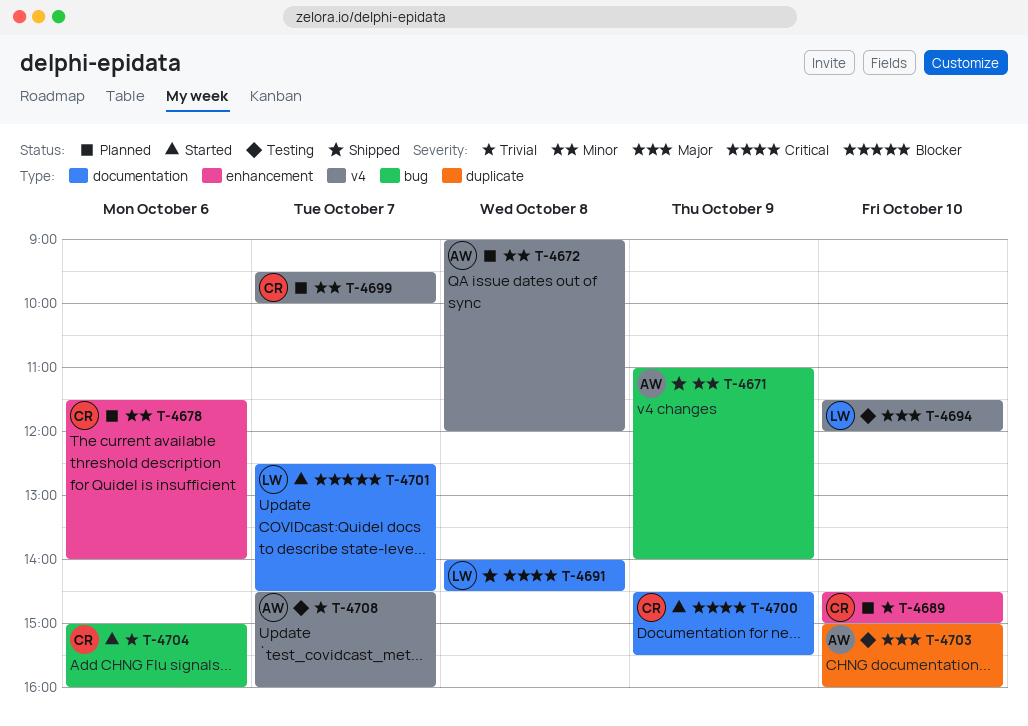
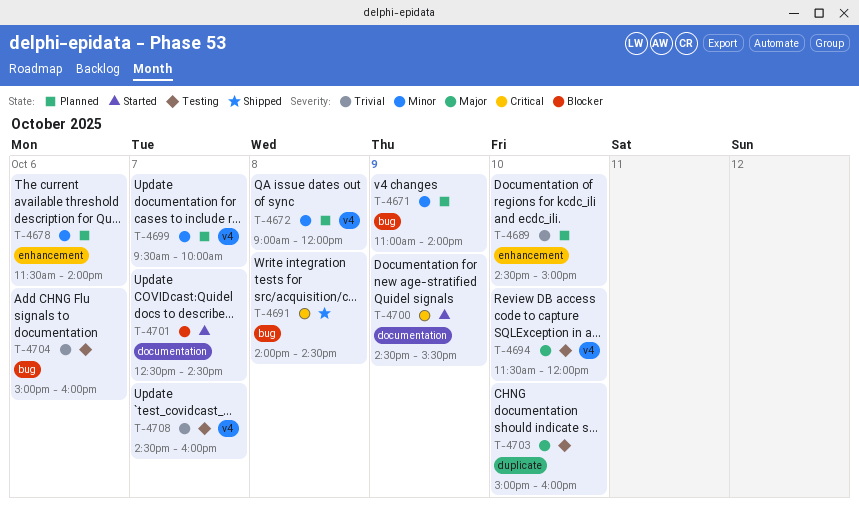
T-4671, status: Shipped -> Planned
T-4691, label: documentation -> bug
T-4704, status: Started -> Testing

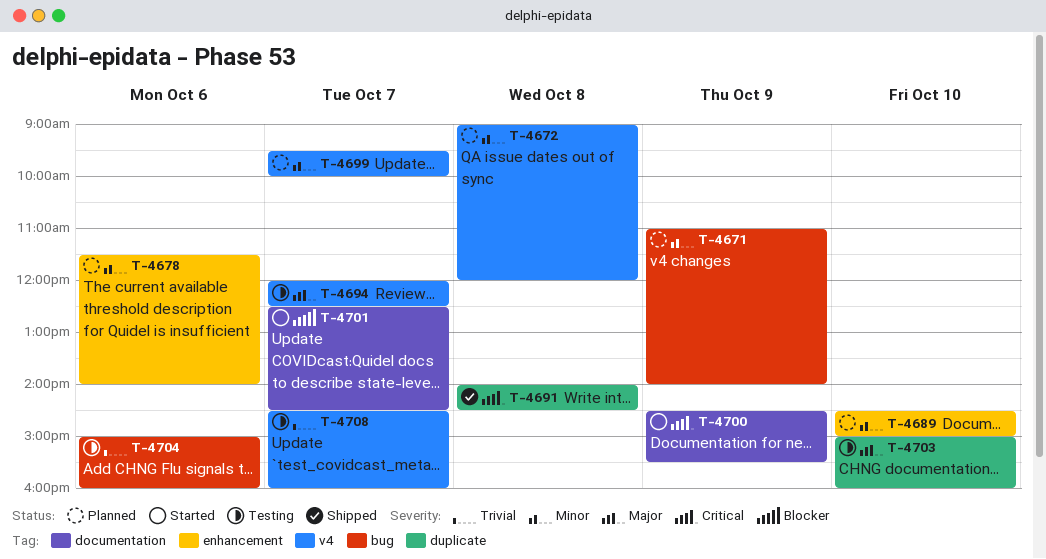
T-4689, priority: Trivial -> Minor
T-4691, label: bug -> duplicate
T-4694, day: Oct 10 -> Oct 7
T-4694, begins: 11:30 -> 12:00
T-4694, ends: 12:00 -> 12:30

